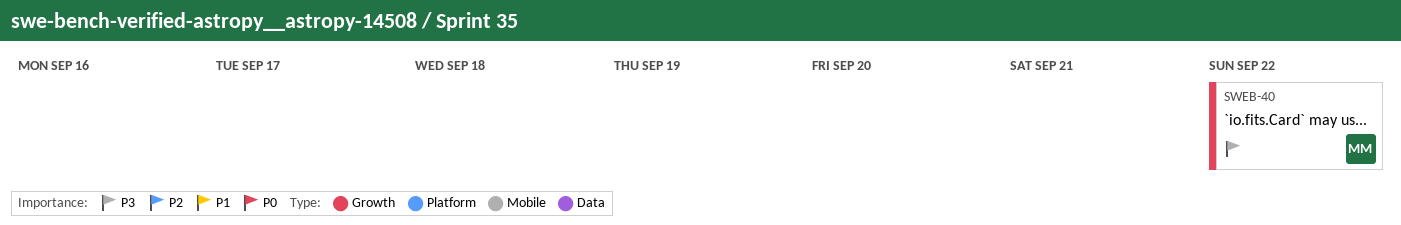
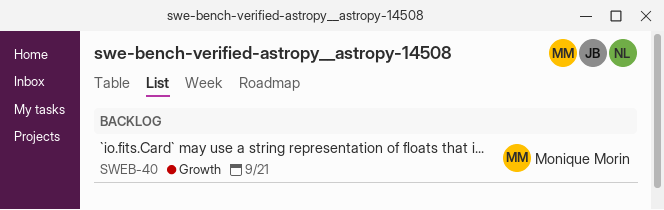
SWEB-40, due: Sep 22 -> Sep 21

